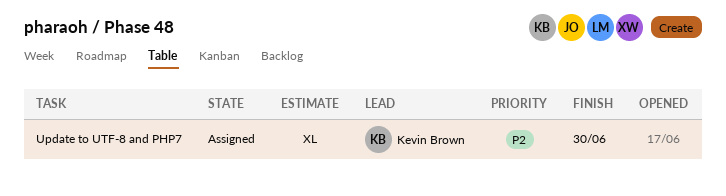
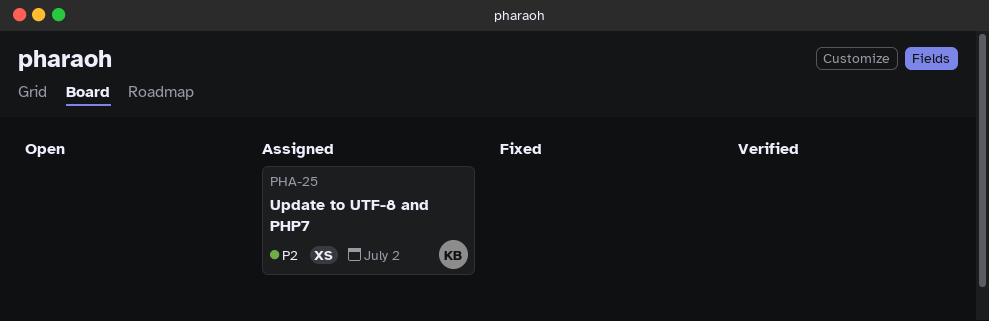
Update to UTF-8 and PHP7, estimate: XL -> XS
Update to UTF-8 and PHP7, due: Jun 30 -> Jul 2

